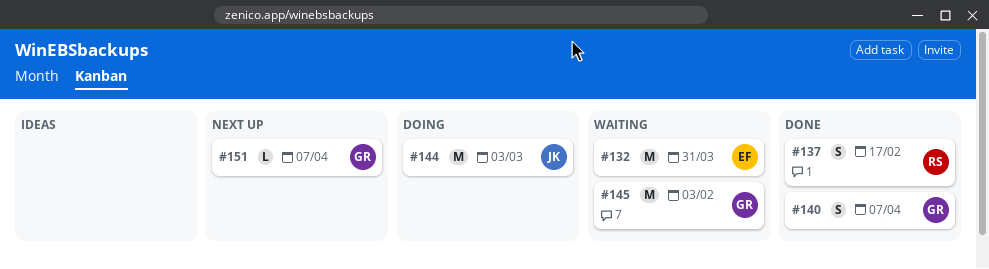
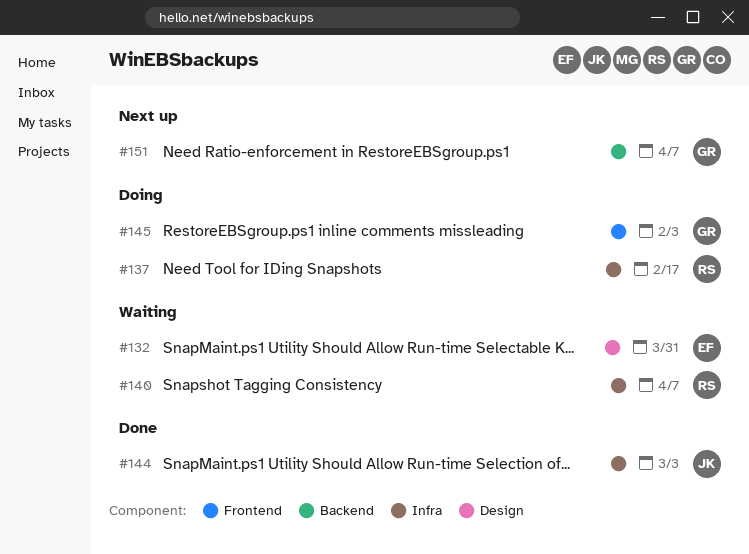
#137, status: Done -> Doing
#140, status: Done -> Waiting
#140, owner: GR -> RS
#144, status: Doing -> Done
#145, status: Waiting -> Doing

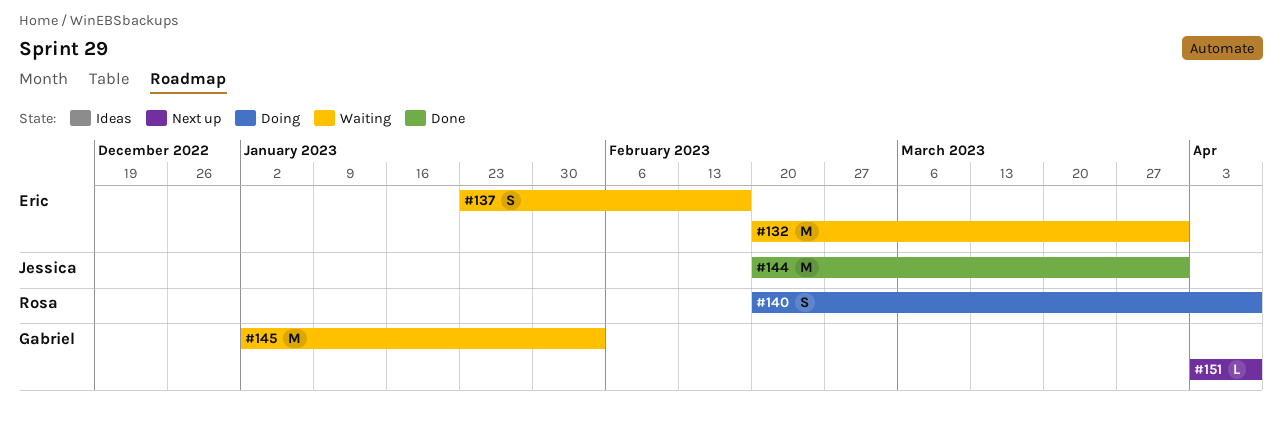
#137, status: Doing -> Waiting
#137, owner: Rosa -> Eric
#140, status: Waiting -> Doing
#144, due: Mar 3 -> Mar 31
#145, status: Doing -> Waiting

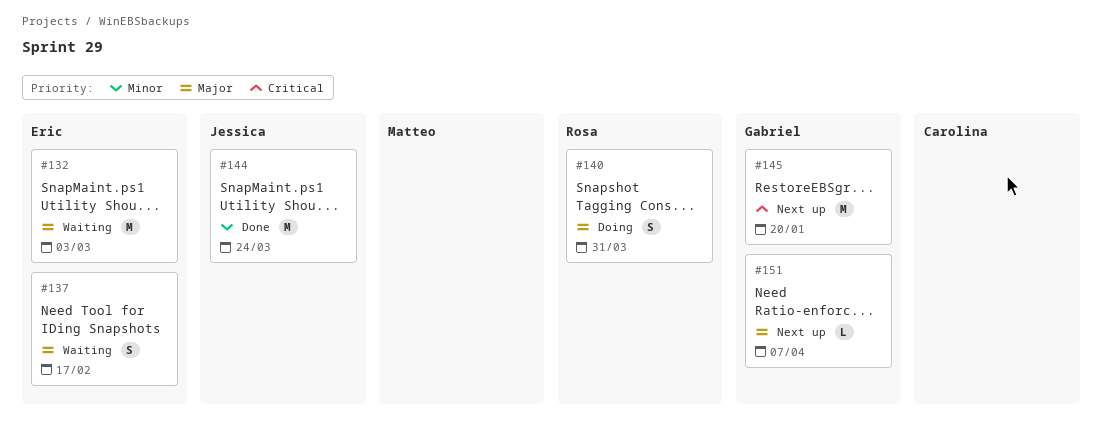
#132, due: Mar 31 -> Mar 3
#140, due: Apr 7 -> Mar 31
#144, due: Mar 31 -> Mar 24
#145, status: Waiting -> Next up
#145, due: Feb 3 -> Jan 20

